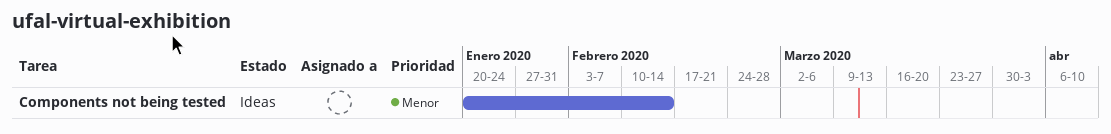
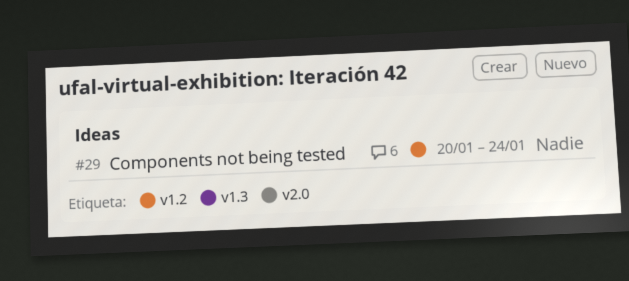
Components not being tested, due: Feb 14 -> Jan 24

